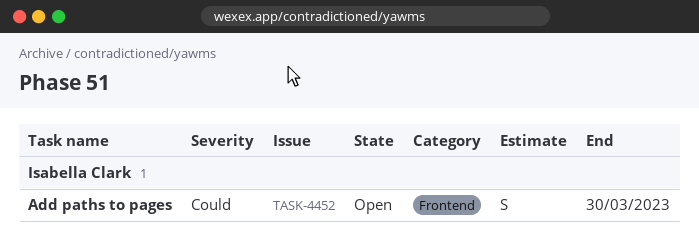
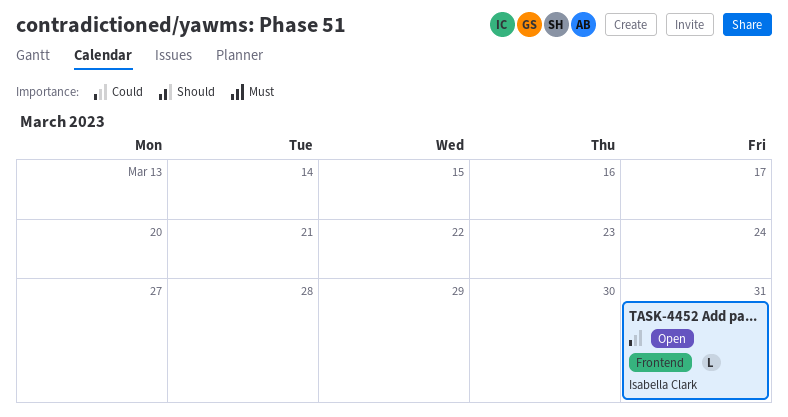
TASK-4452, estimate: S -> L
TASK-4452, due: Mar 30 -> Mar 31

